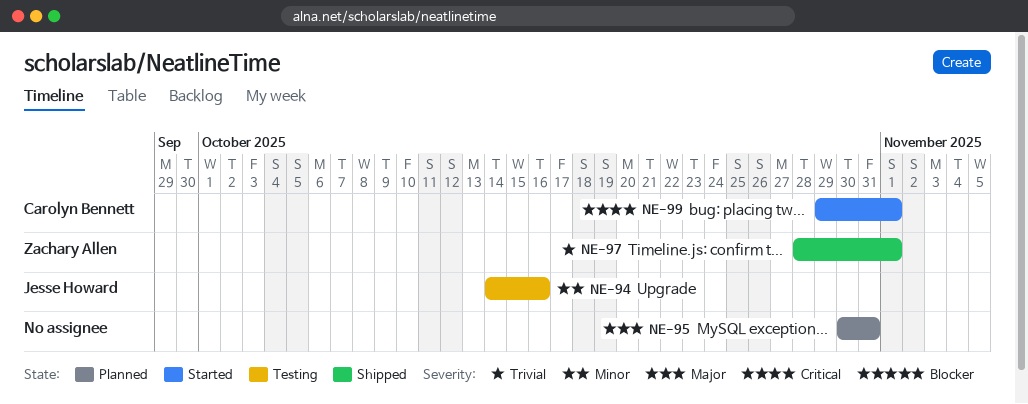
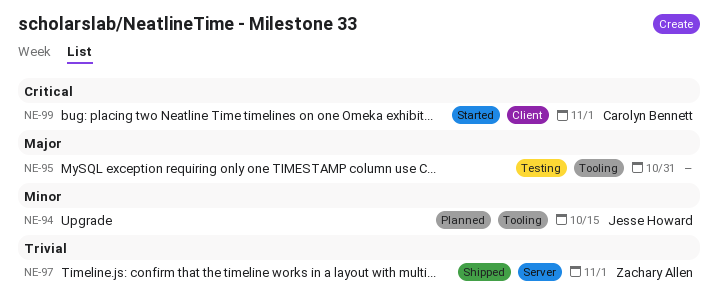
NE-94, status: Testing -> Planned
NE-94, due: Oct 16 -> Oct 15
NE-95, status: Planned -> Testing

